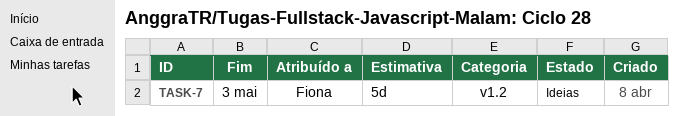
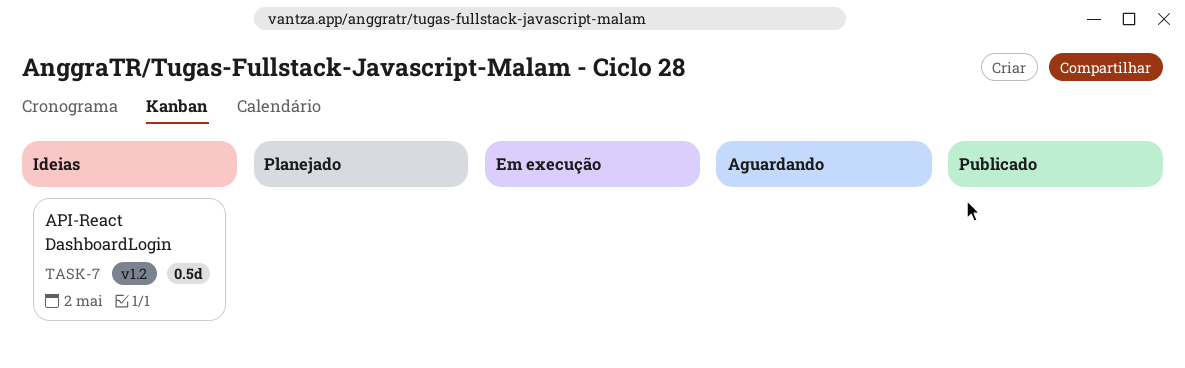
TASK-7, estimate: 5d -> 0.5d
TASK-7, due: May 3 -> May 2

